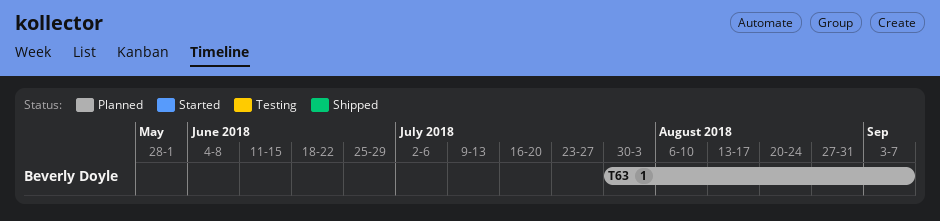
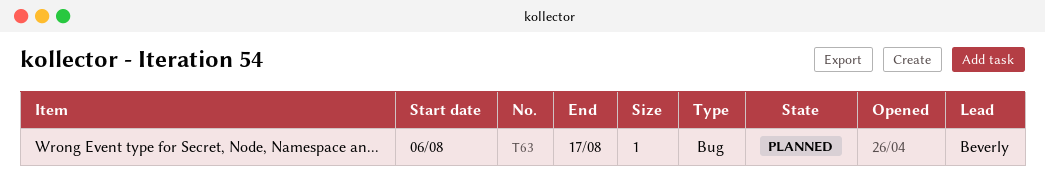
T63, start: Jul 30 -> Aug 6
T63, due: Sep 7 -> Aug 17

